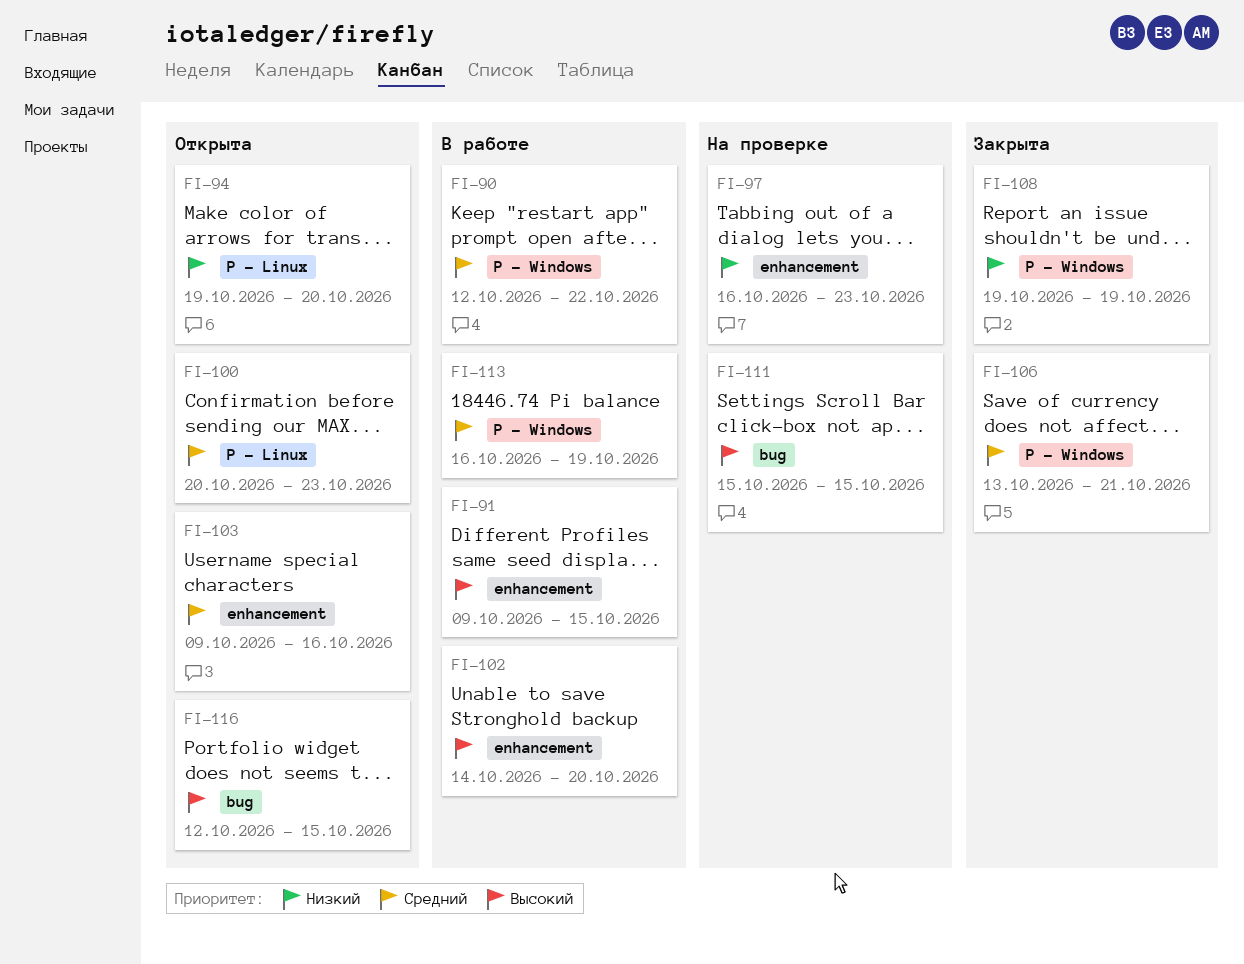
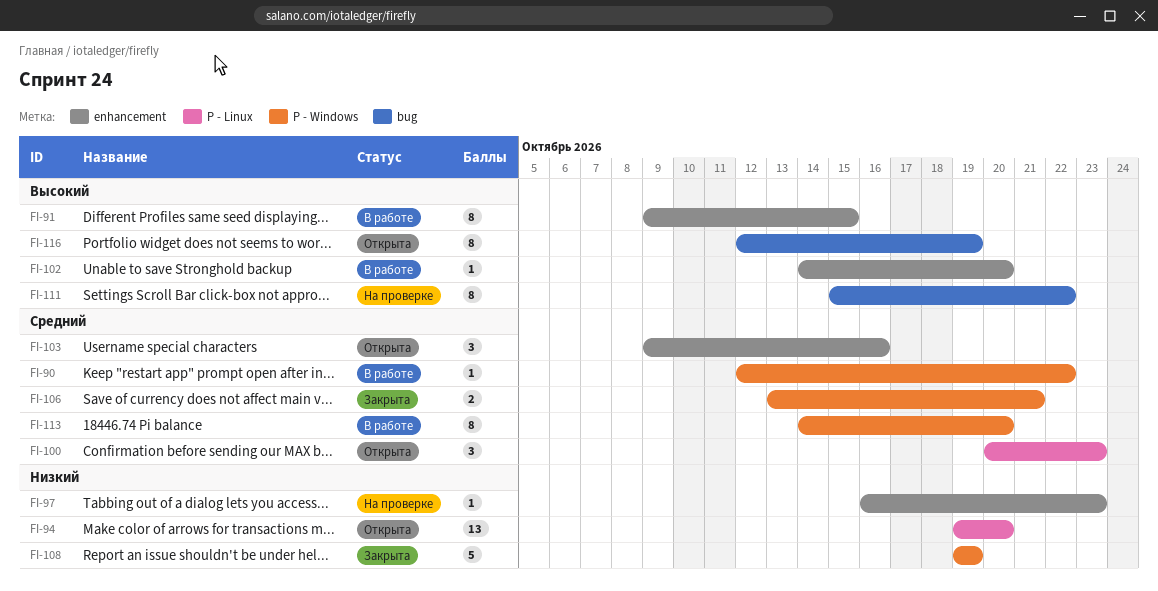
FI-111, due: Oct 15 -> Oct 22
FI-113, start: Oct 16 -> Oct 14
FI-113, due: Oct 19 -> Oct 20
FI-116, due: Oct 15 -> Oct 19

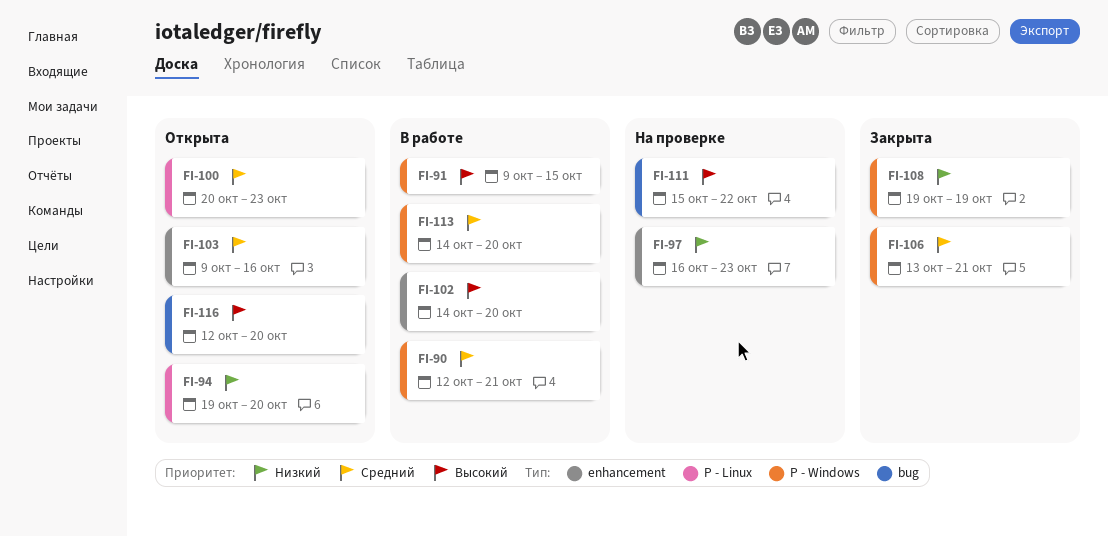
FI-90, due: Oct 22 -> Oct 21
FI-91, label: enhancement -> P - Windows
FI-116, due: Oct 19 -> Oct 20

